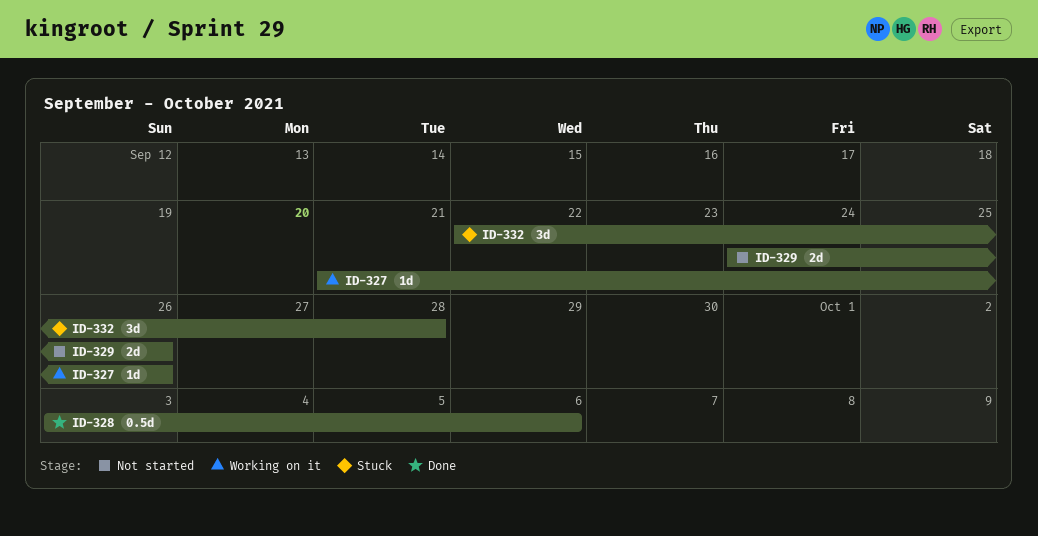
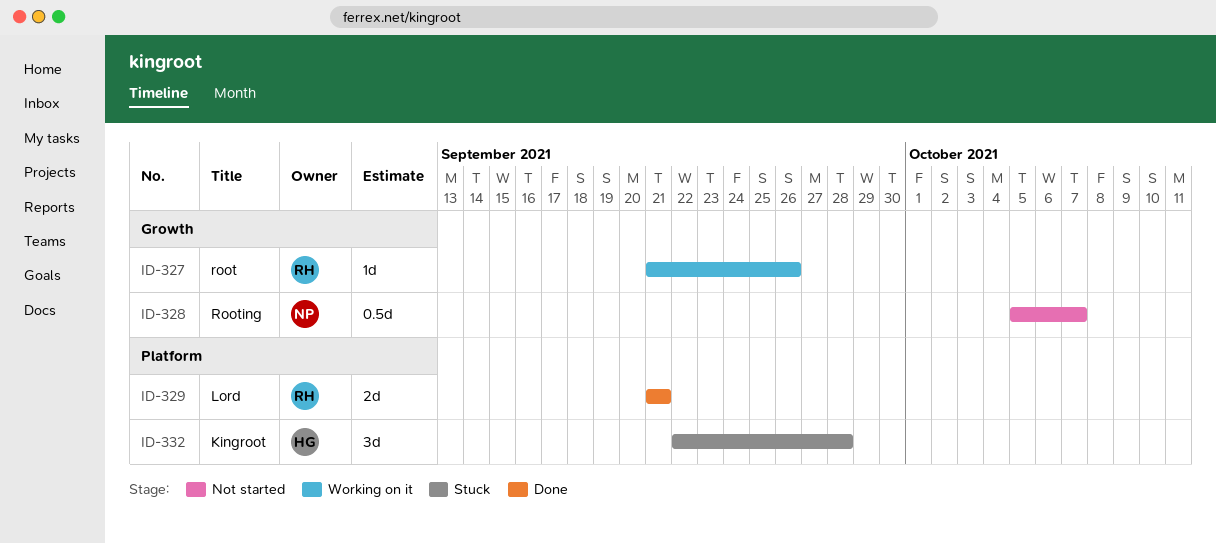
ID-328, status: Done -> Not started
ID-328, start: Oct 3 -> Oct 5
ID-328, due: Oct 6 -> Oct 7
ID-329, status: Not started -> Done
ID-329, start: Sep 24 -> Sep 21
ID-329, due: Sep 26 -> Sep 21

